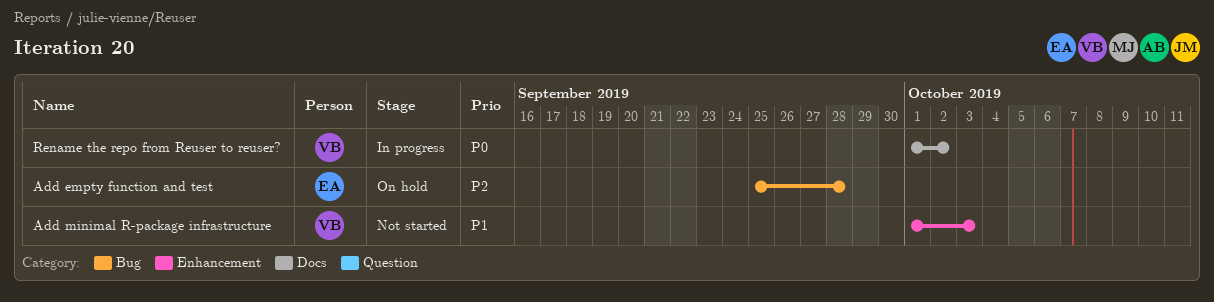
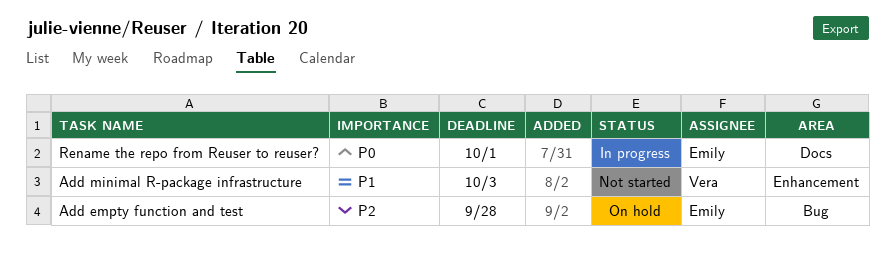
Rename the repo from Reuser to reuser?, owner: Vera -> Emily
Rename the repo from Reuser to reuser?, due: Oct 2 -> Oct 1

